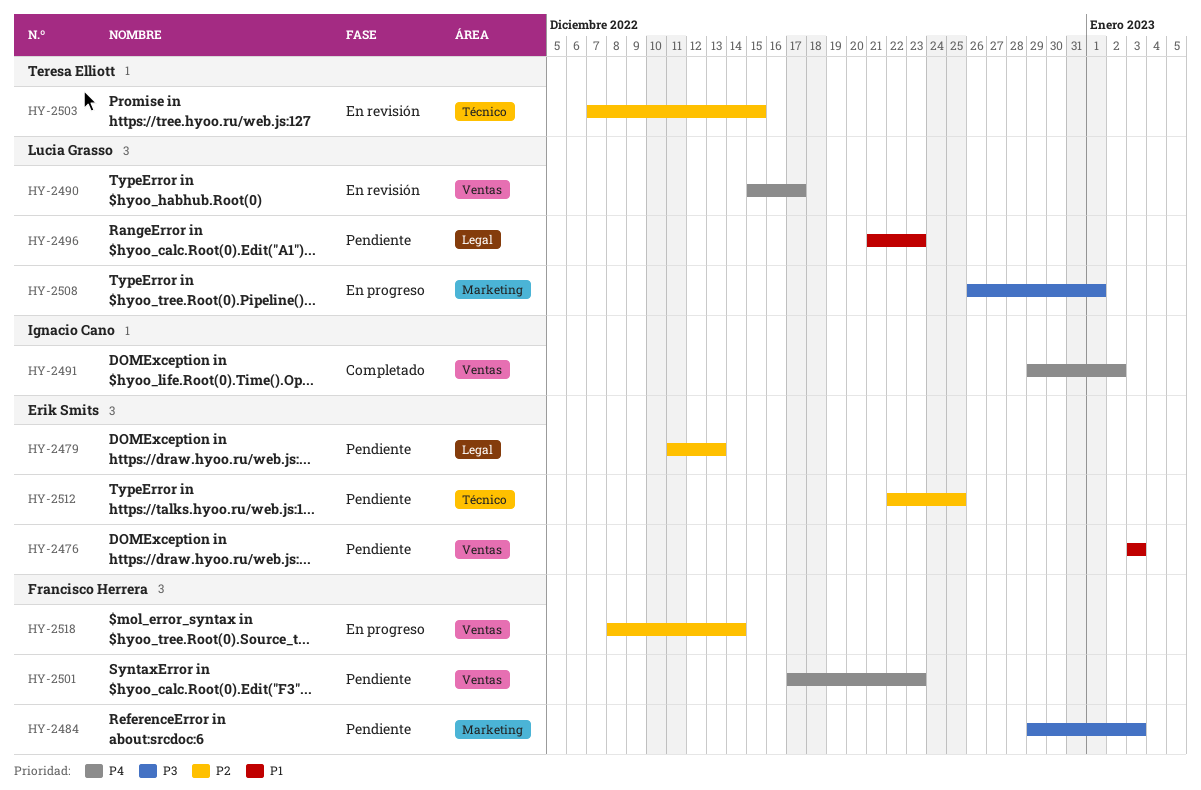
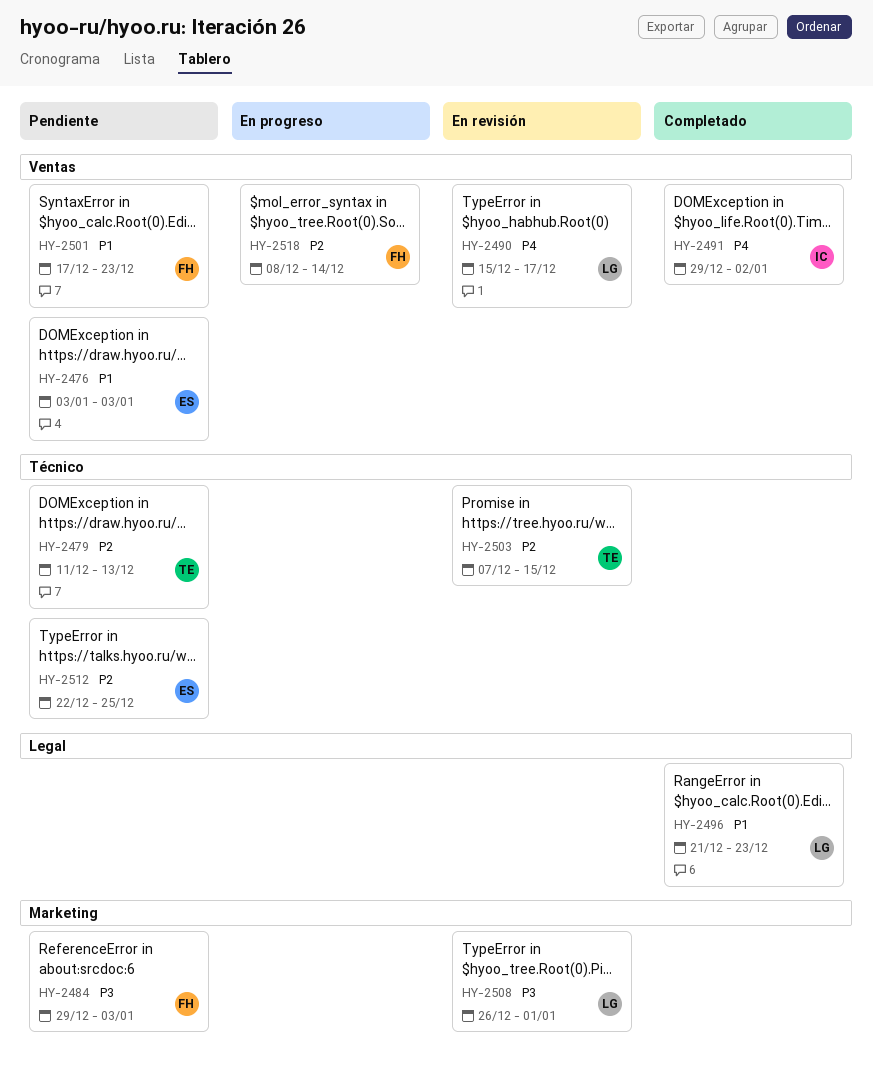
HY-2479, owner: Erik Smits -> Teresa Elliott
HY-2479, label: Legal -> Técnico
HY-2496, status: Pendiente -> Completado
HY-2501, priority: P4 -> P1
HY-2508, status: En progreso -> En revisión

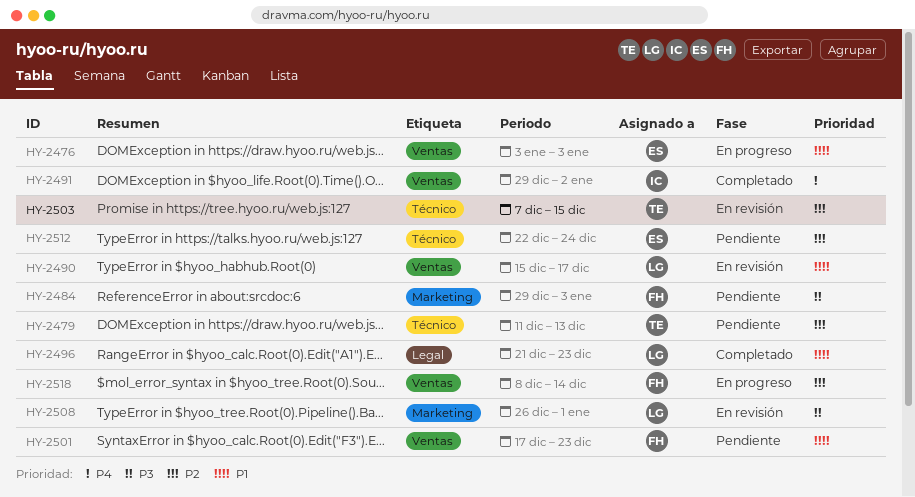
HY-2476, status: Pendiente -> En progreso
HY-2490, priority: P4 -> P1
HY-2512, due: Dec 25 -> Dec 24

